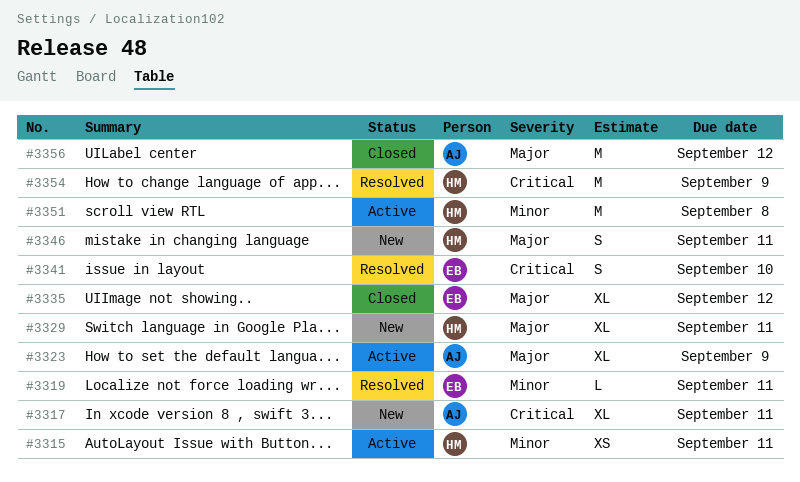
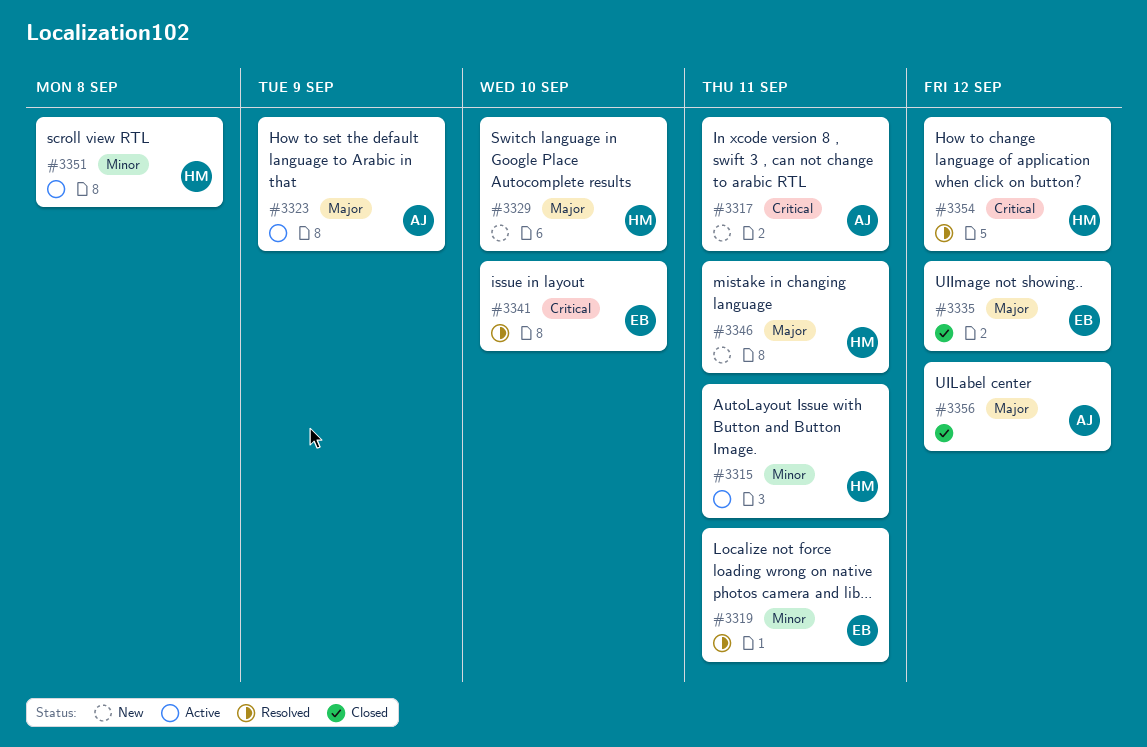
#3329, due: Sep 11 -> Sep 10
#3354, due: Sep 9 -> Sep 12

